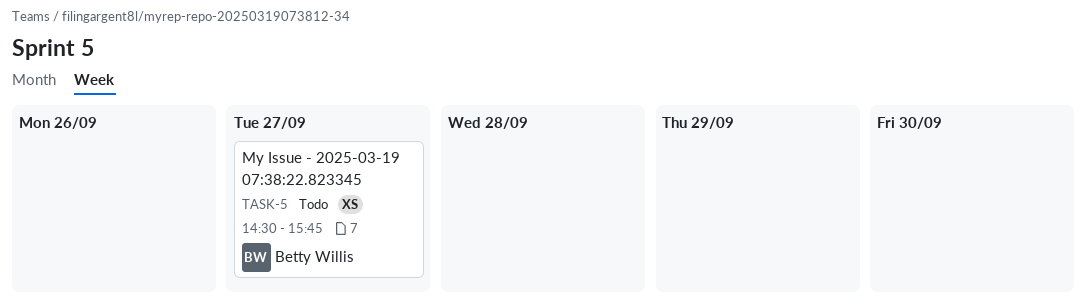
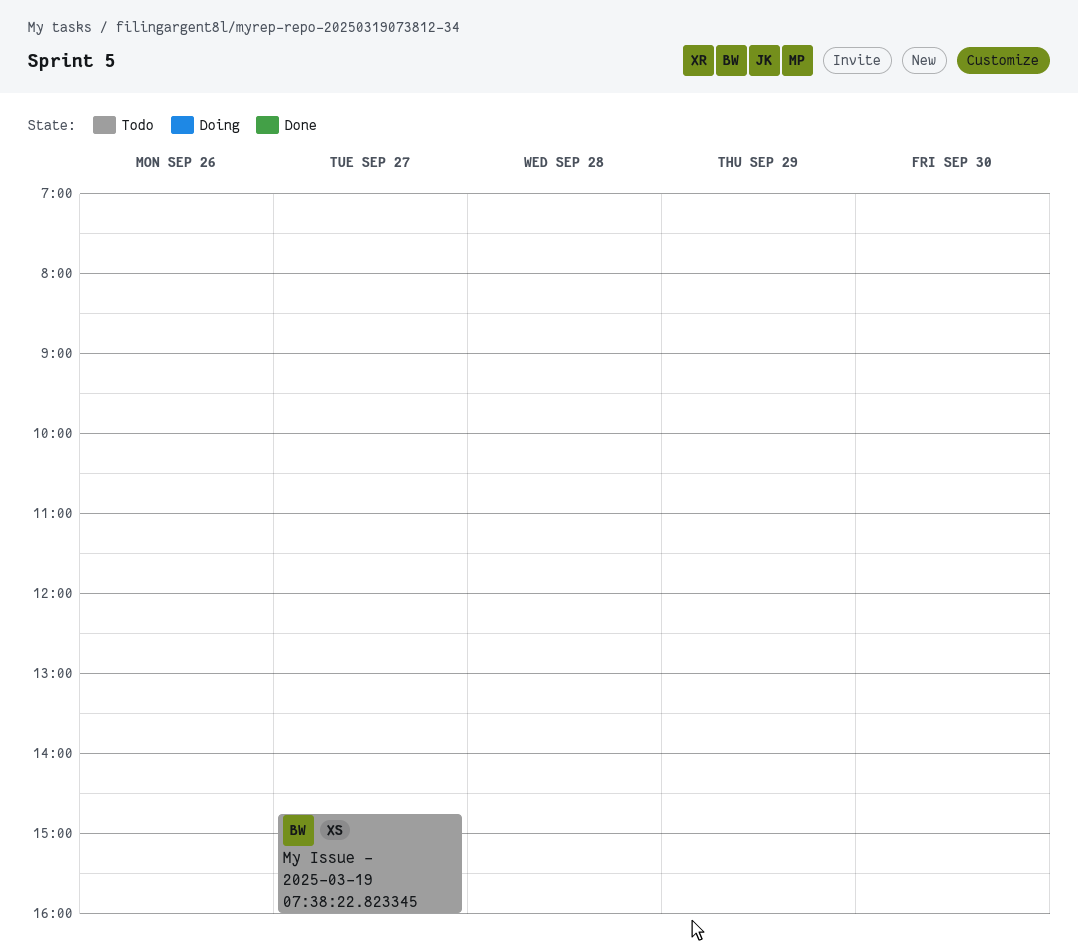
My Issue - 2025-03-19 07:38:22.823345, begins: 14:30 -> 14:45
My Issue - 2025-03-19 07:38:22.823345, ends: 15:45 -> 16:00

